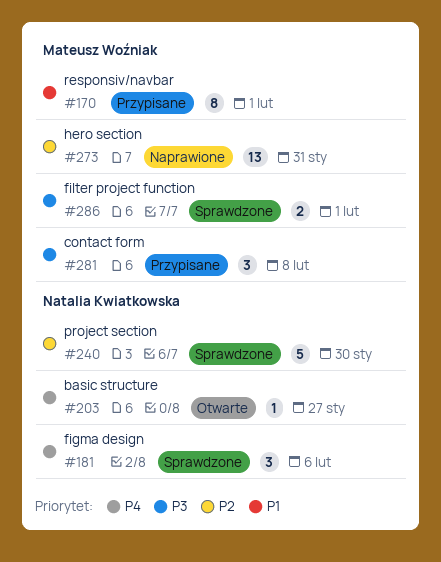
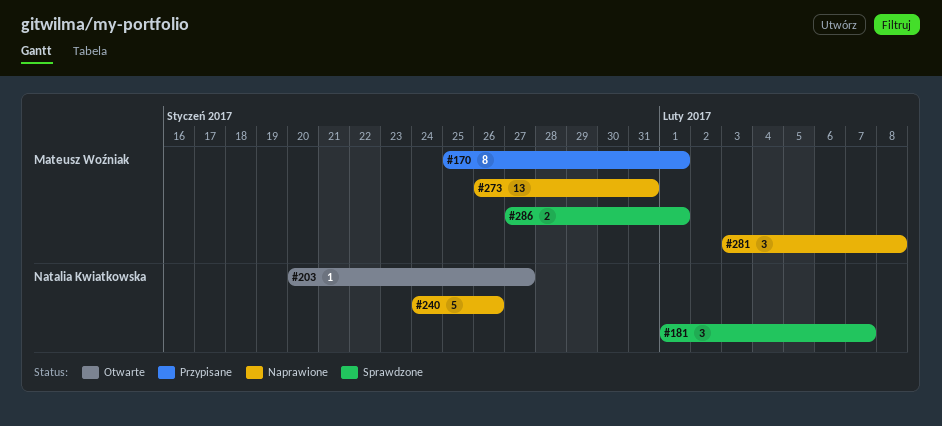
#181, due: Feb 6 -> Feb 7
#240, status: Sprawdzone -> Naprawione
#240, due: Jan 30 -> Jan 26
#281, status: Przypisane -> Naprawione

